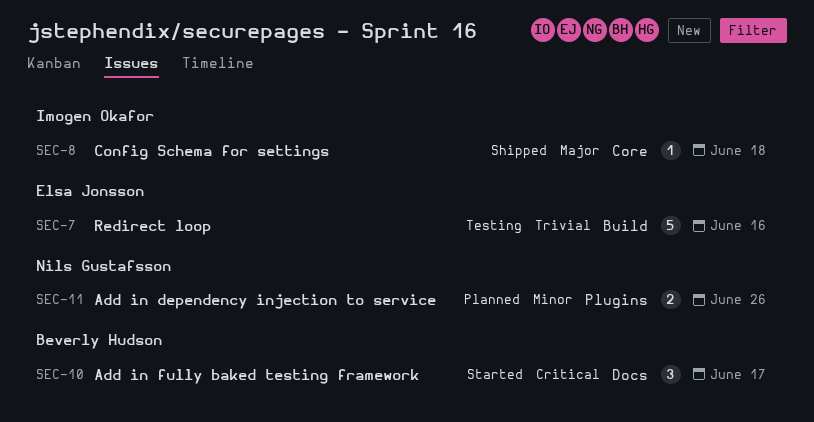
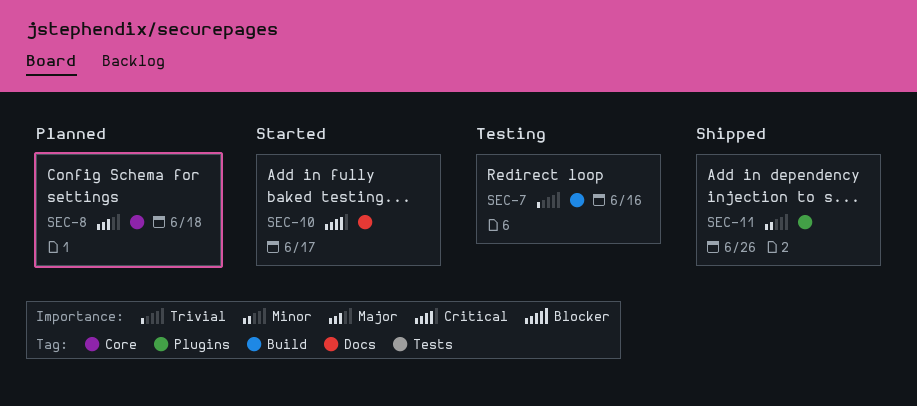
SEC-8, status: Shipped -> Planned
SEC-11, status: Planned -> Shipped

